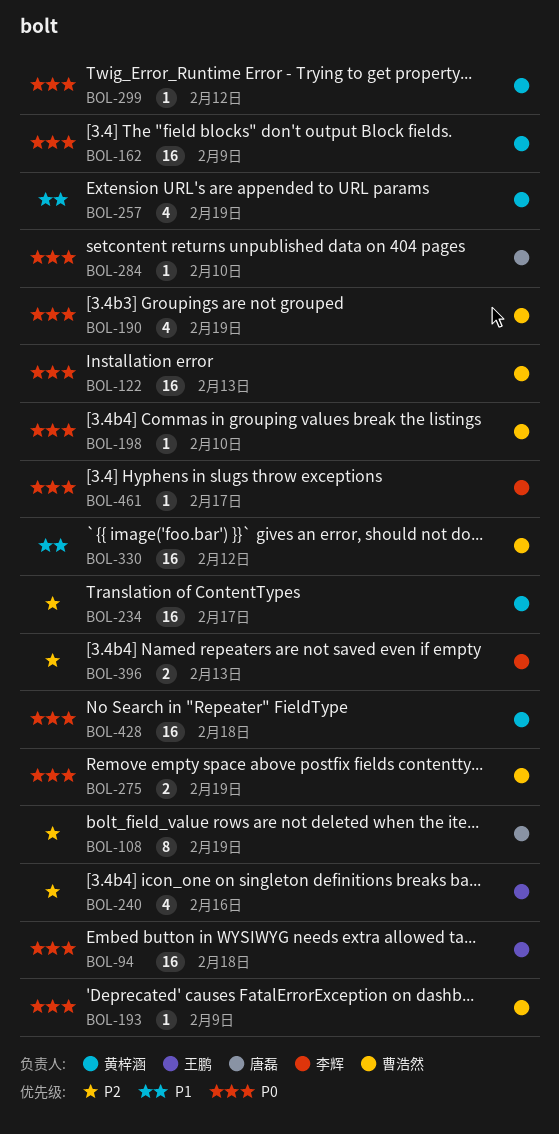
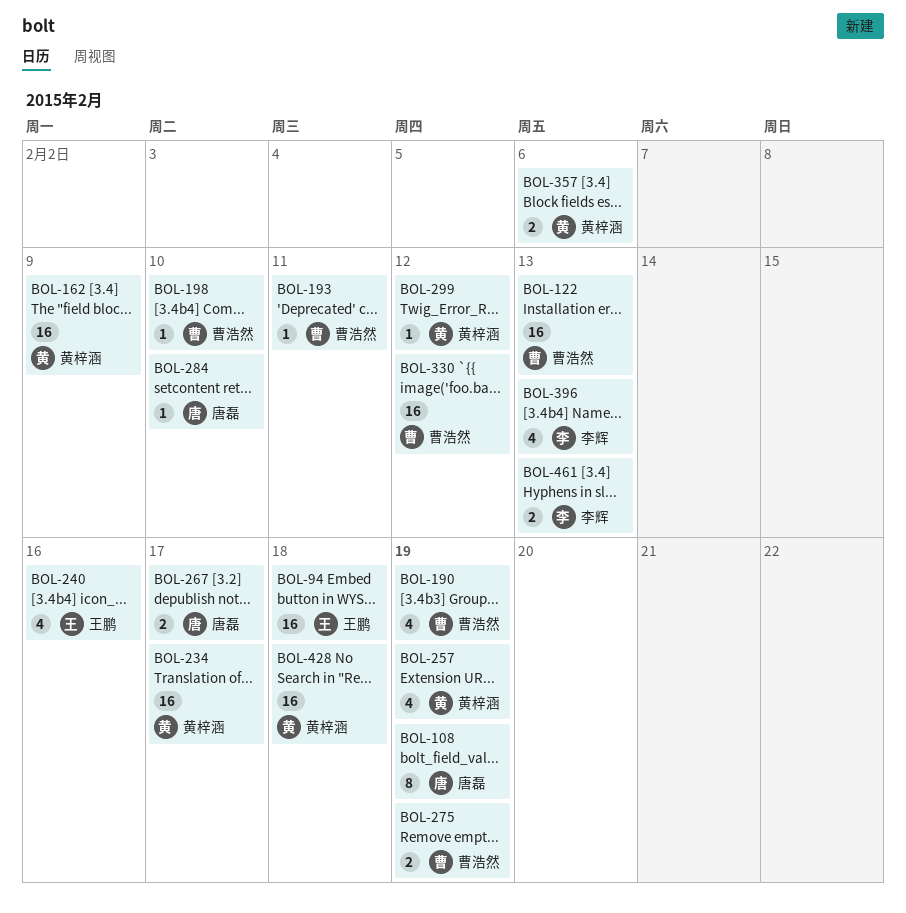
BOL-193, due: Feb 9 -> Feb 11
BOL-267: none -> present
BOL-357: none -> present
BOL-396, estimate: 2 -> 4
BOL-461, estimate: 1 -> 2
BOL-461, due: Feb 17 -> Feb 13

